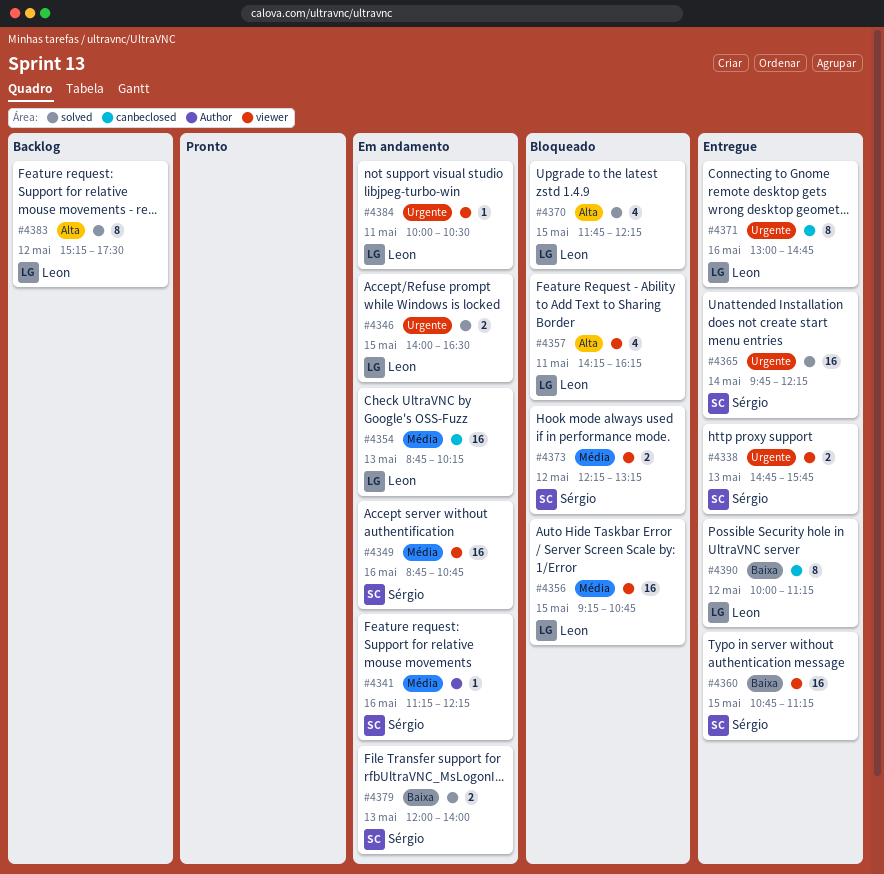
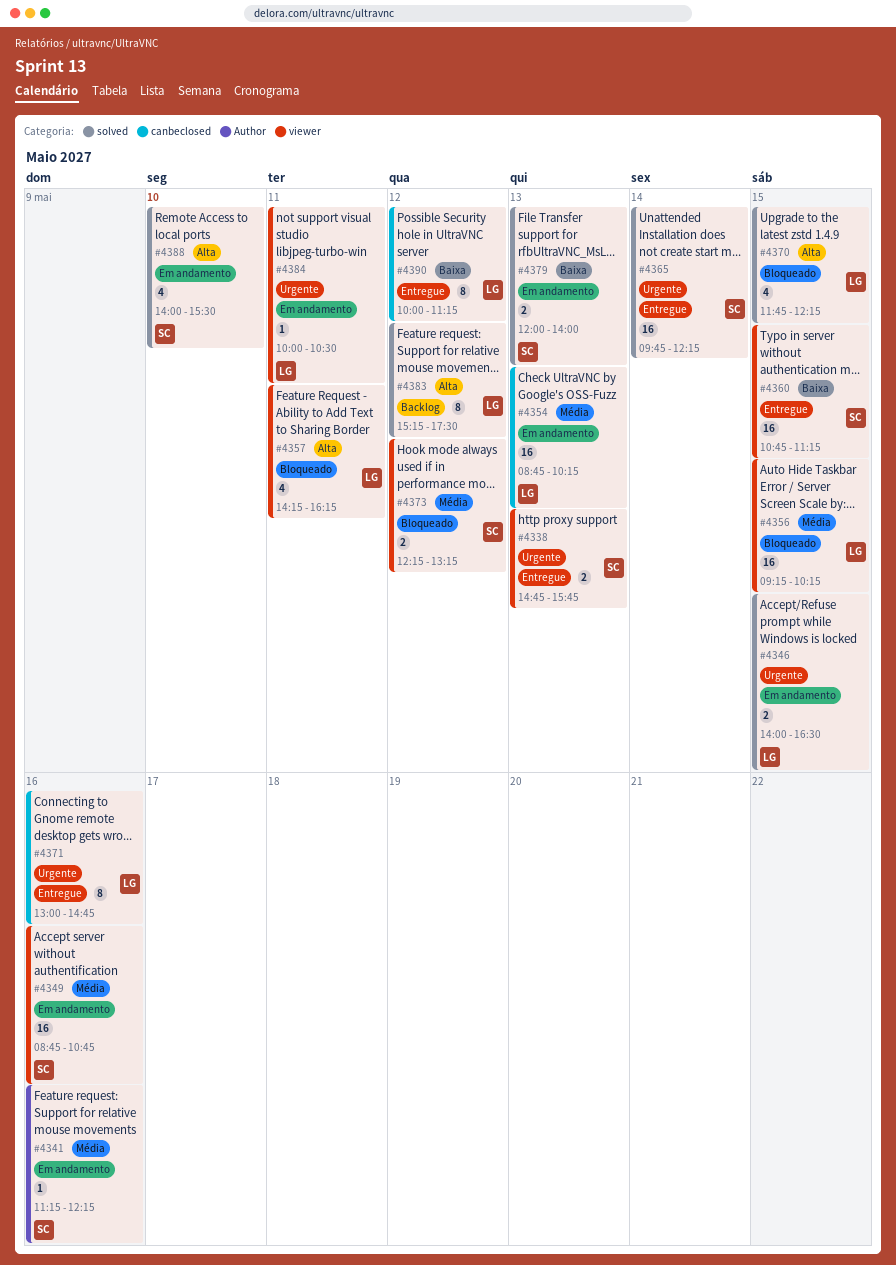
#4356, ends: 10:45 -> 10:15
#4388: none -> present

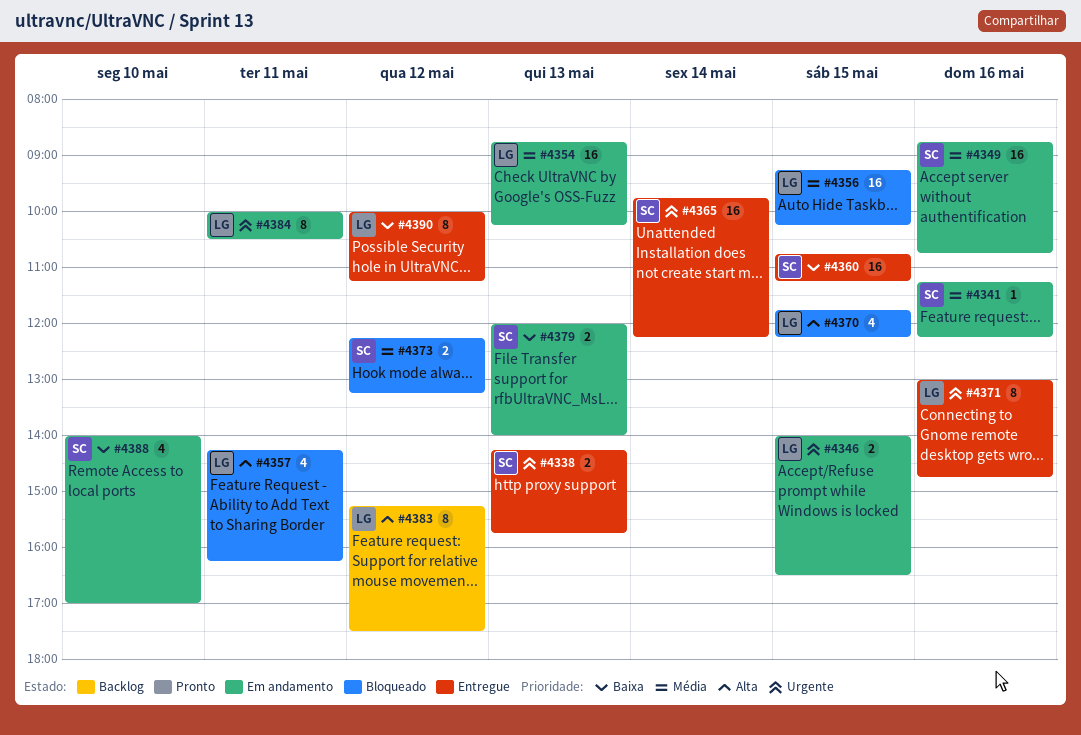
#4338, begins: 14:45 -> 14:15
#4384, estimate: 1 -> 8
#4388, priority: Alta -> Baixa
#4388, ends: 15:30 -> 17:00

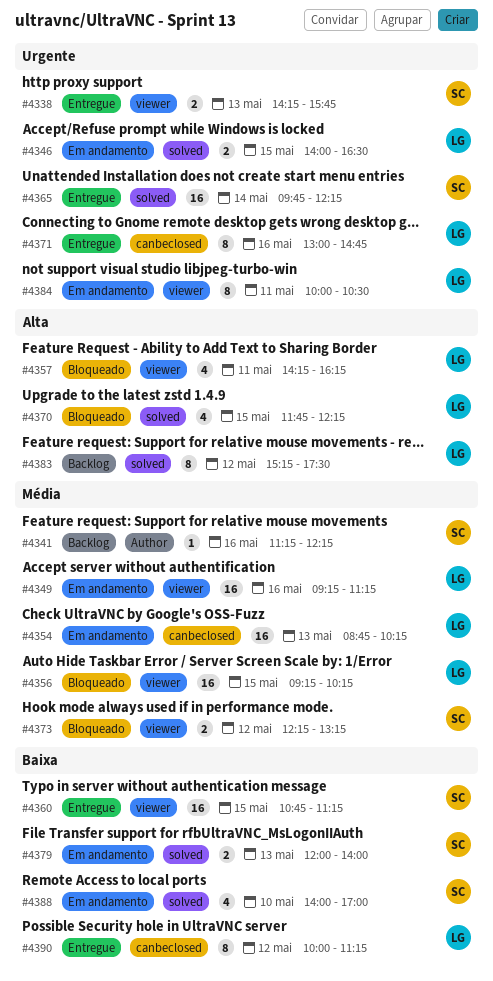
#4341, status: Em andamento -> Backlog
#4349, owner: SC -> LG
#4349, begins: 08:45 -> 09:15
#4349, ends: 10:45 -> 11:15

